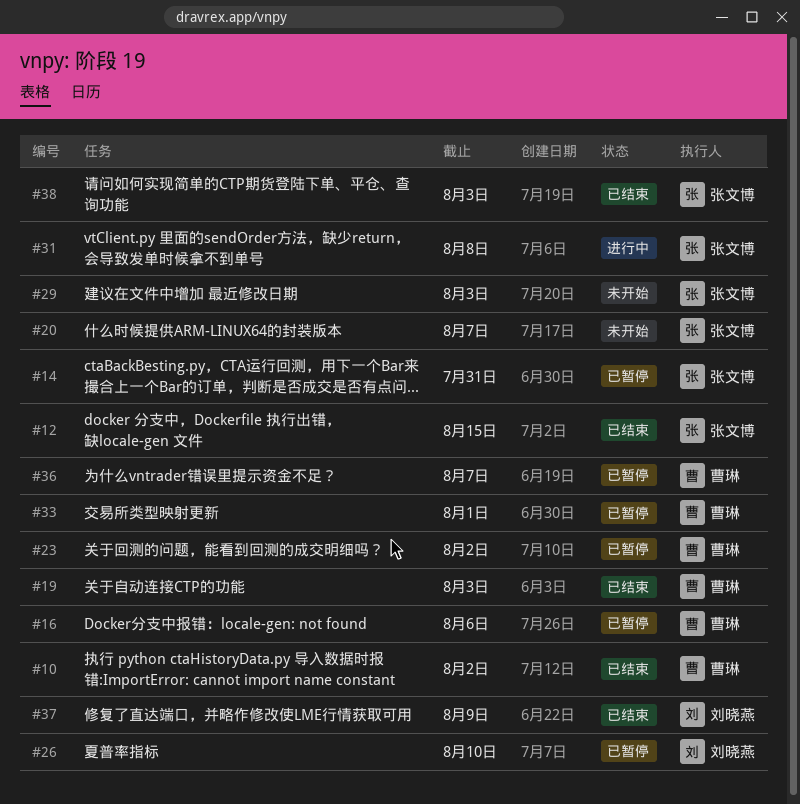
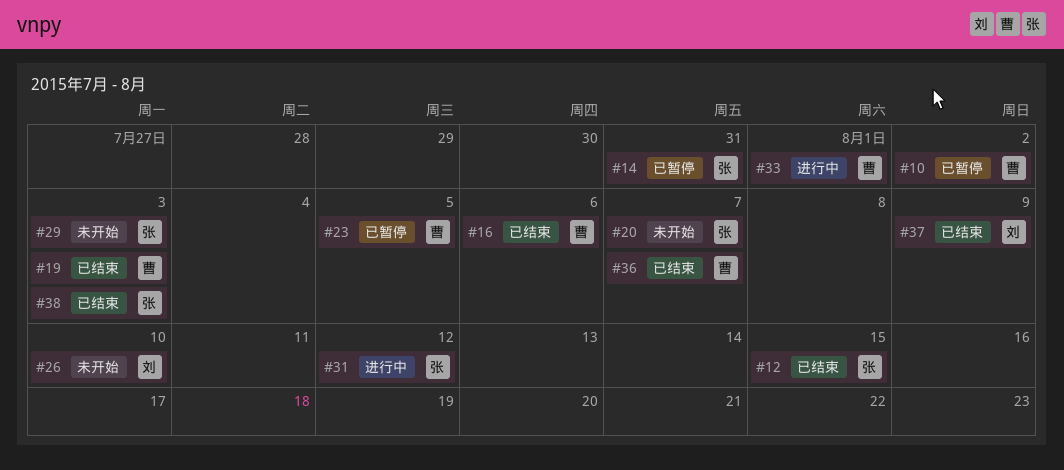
#10, status: 已结束 -> 已暂停
#16, status: 已暂停 -> 已结束
#23, due: Aug 2 -> Aug 5
#26, status: 已暂停 -> 未开始
#31, due: Aug 8 -> Aug 12
#33, status: 已暂停 -> 进行中
#36, status: 已暂停 -> 已结束

